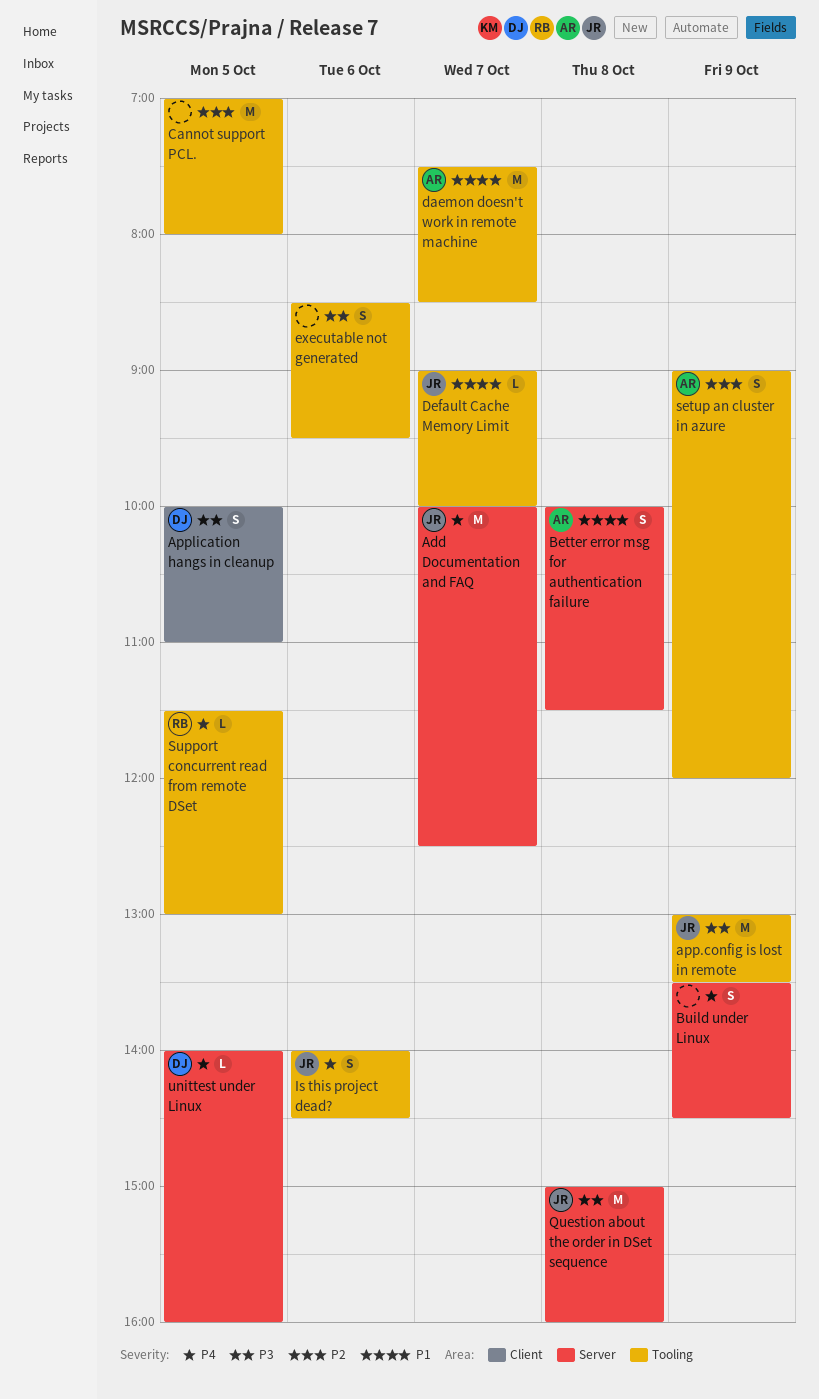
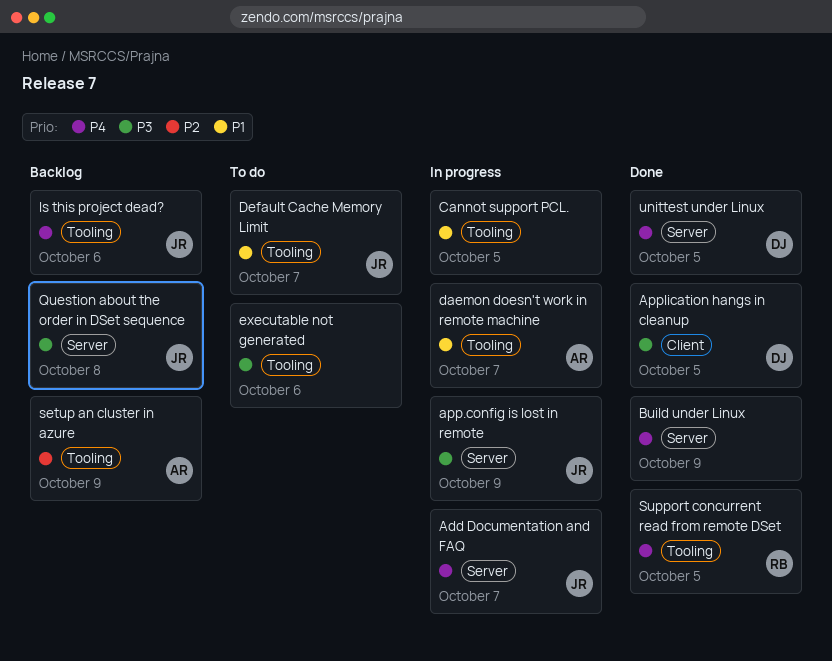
app.config is lost in remote, label: Tooling -> Server
Better error msg for authentication failure: present -> none
Cannot support PCL., priority: P2 -> P1

